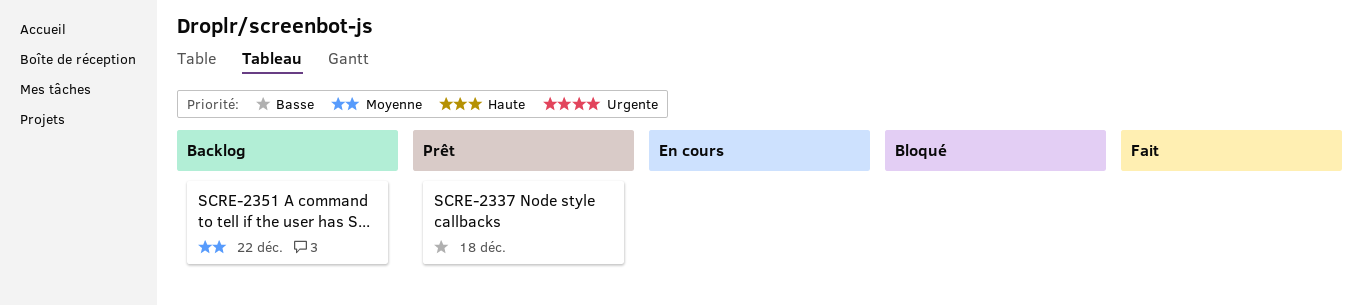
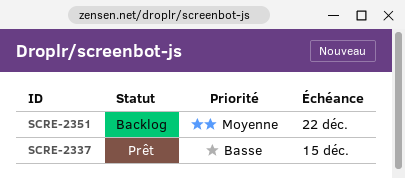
SCRE-2337, due: Dec 18 -> Dec 15

